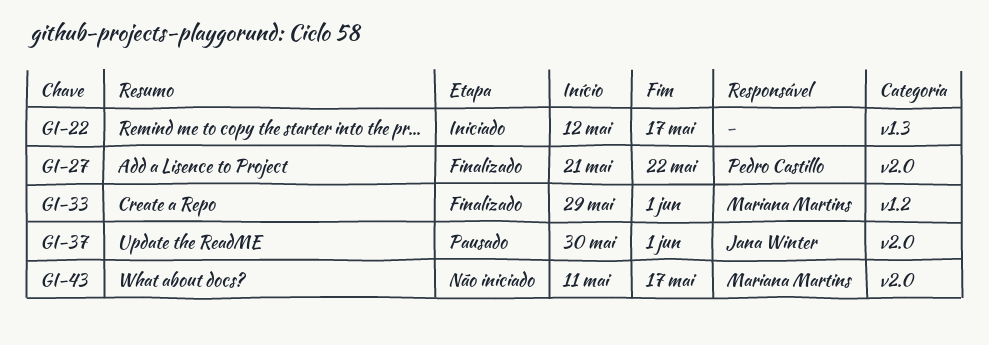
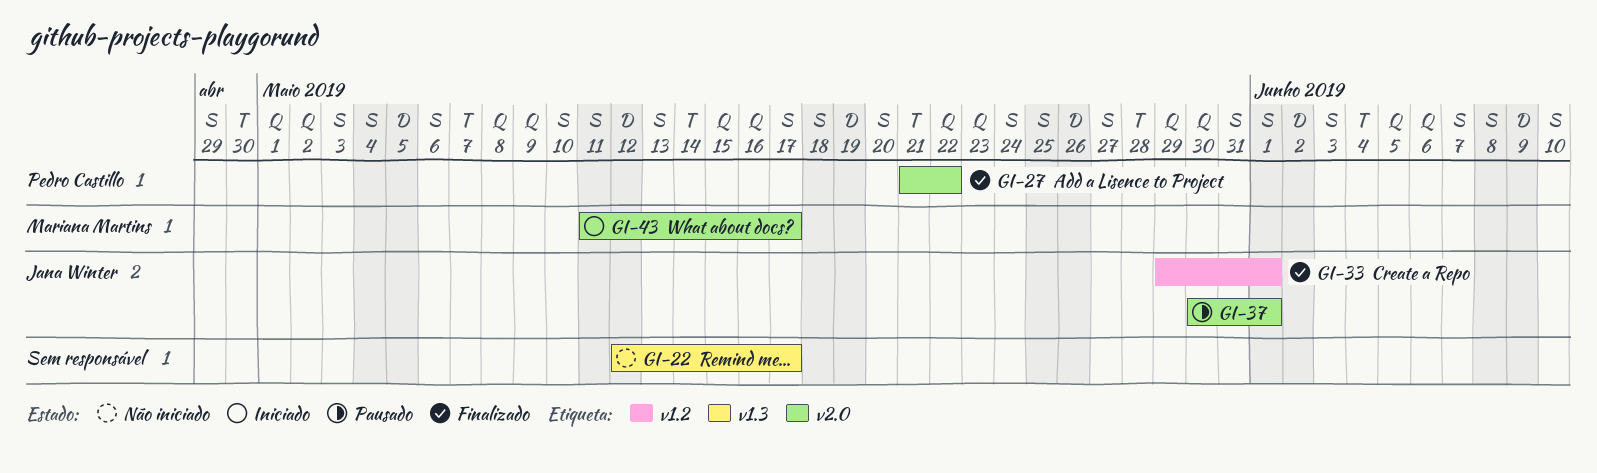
GI-22, status: Iniciado -> Não iniciado
GI-33, owner: Mariana Martins -> Jana Winter
GI-43, status: Não iniciado -> Iniciado

